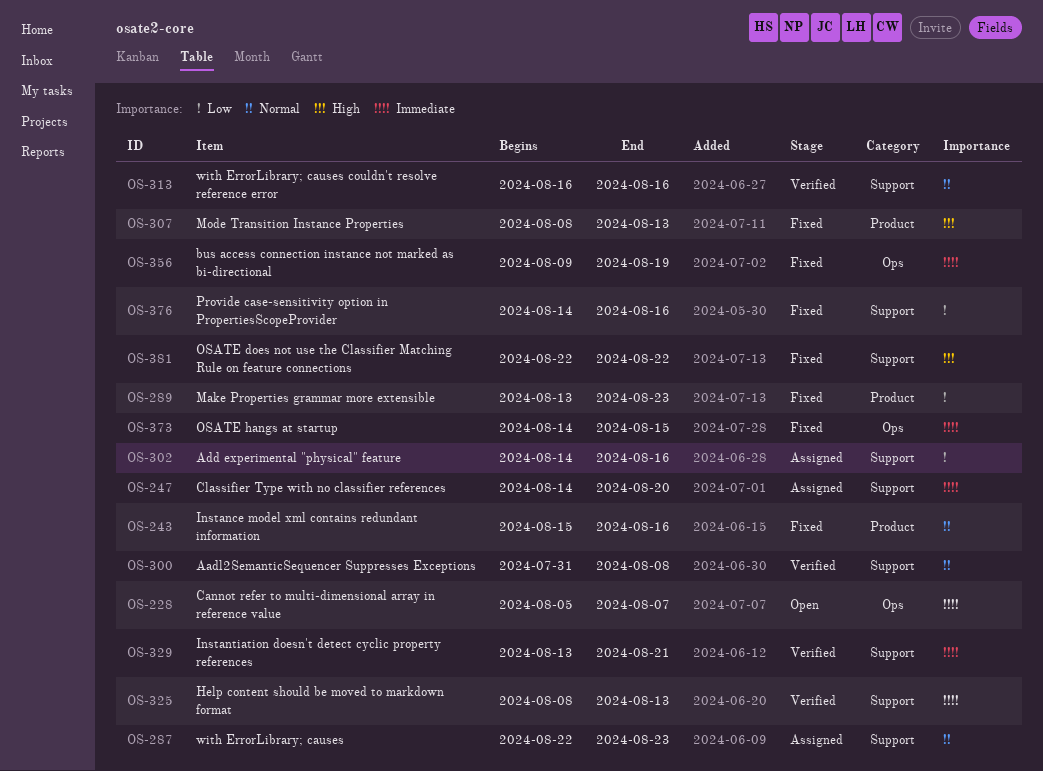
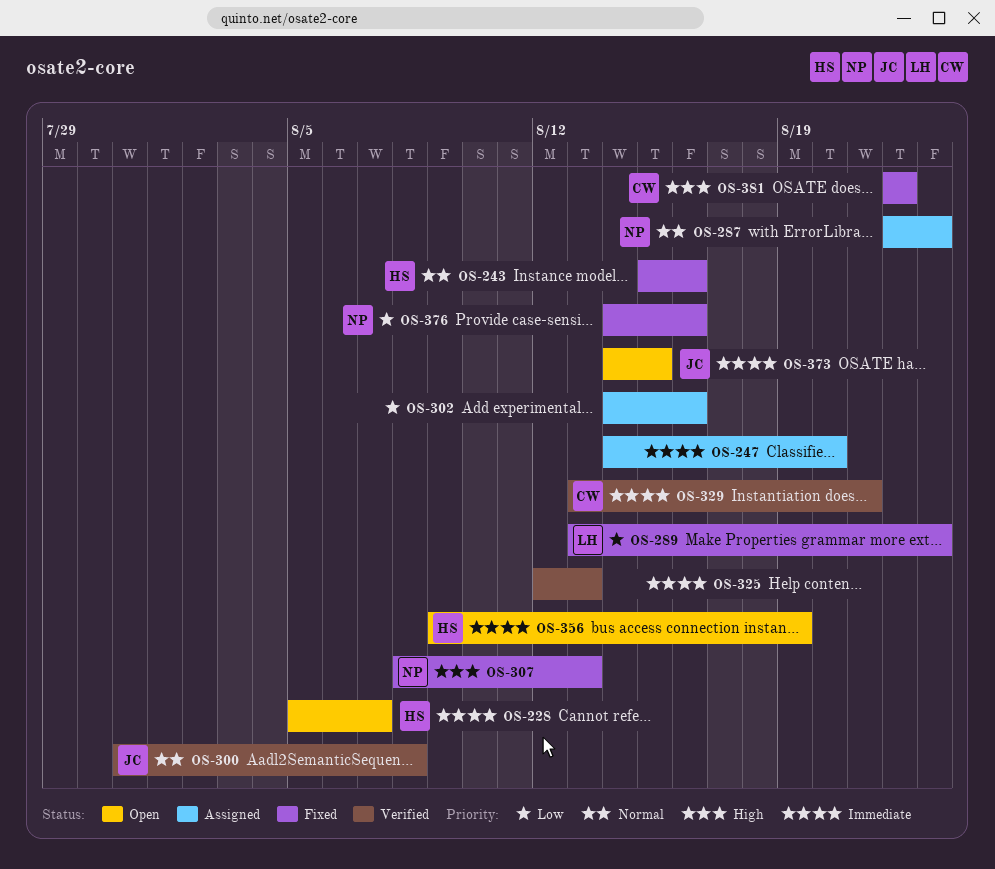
OS-313: present -> none
OS-325, start: Aug 8 -> Aug 12
OS-356, status: Fixed -> Open
OS-373, status: Fixed -> Open

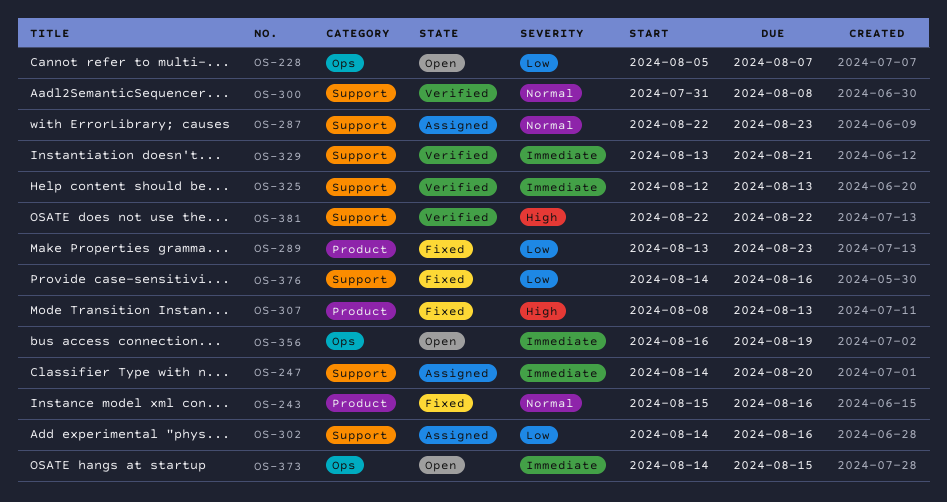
OS-228, priority: Immediate -> Low
OS-356, start: Aug 9 -> Aug 16
OS-381, status: Fixed -> Verified

